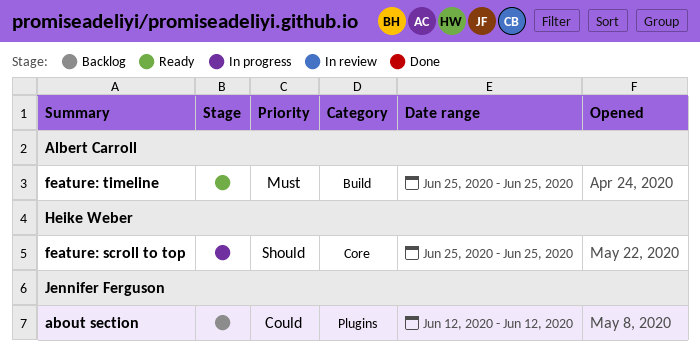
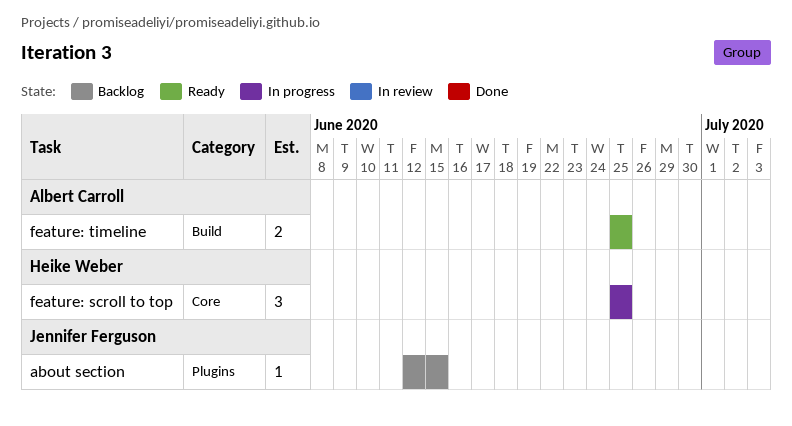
about section, due: Jun 12 -> Jun 15

